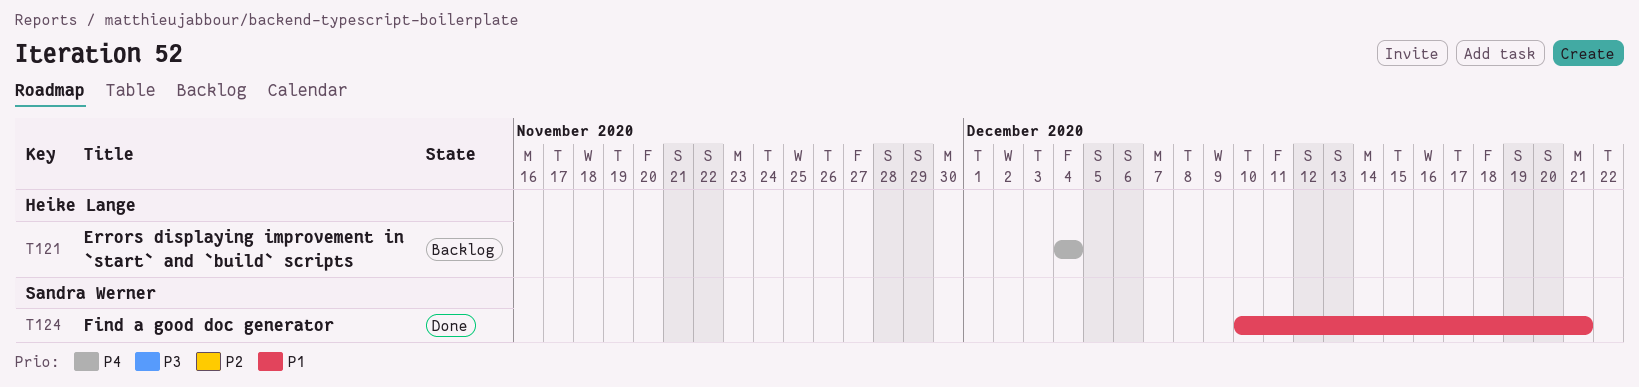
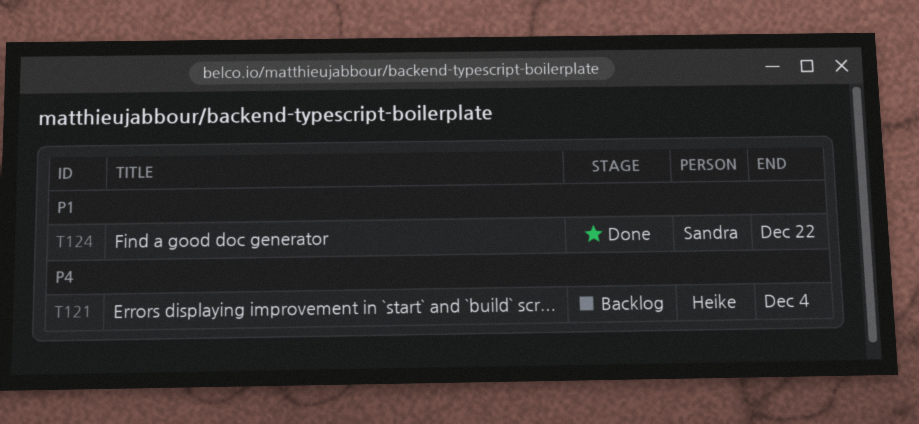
T124, due: Dec 21 -> Dec 22

